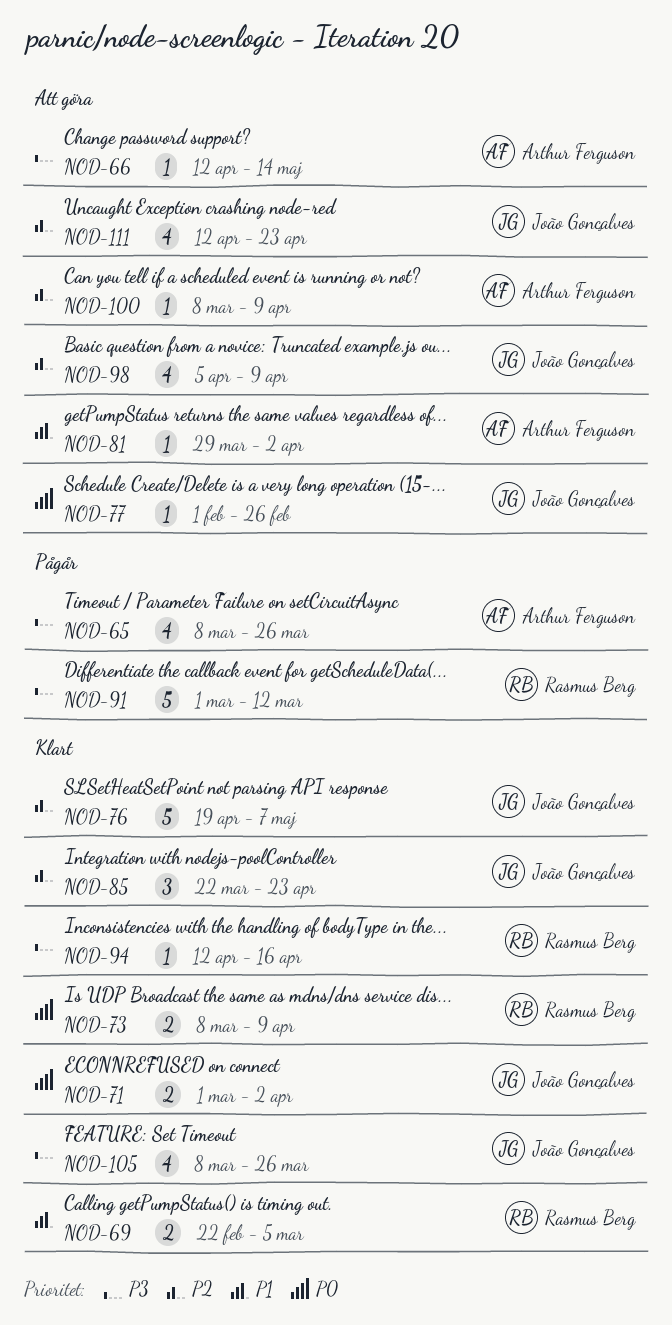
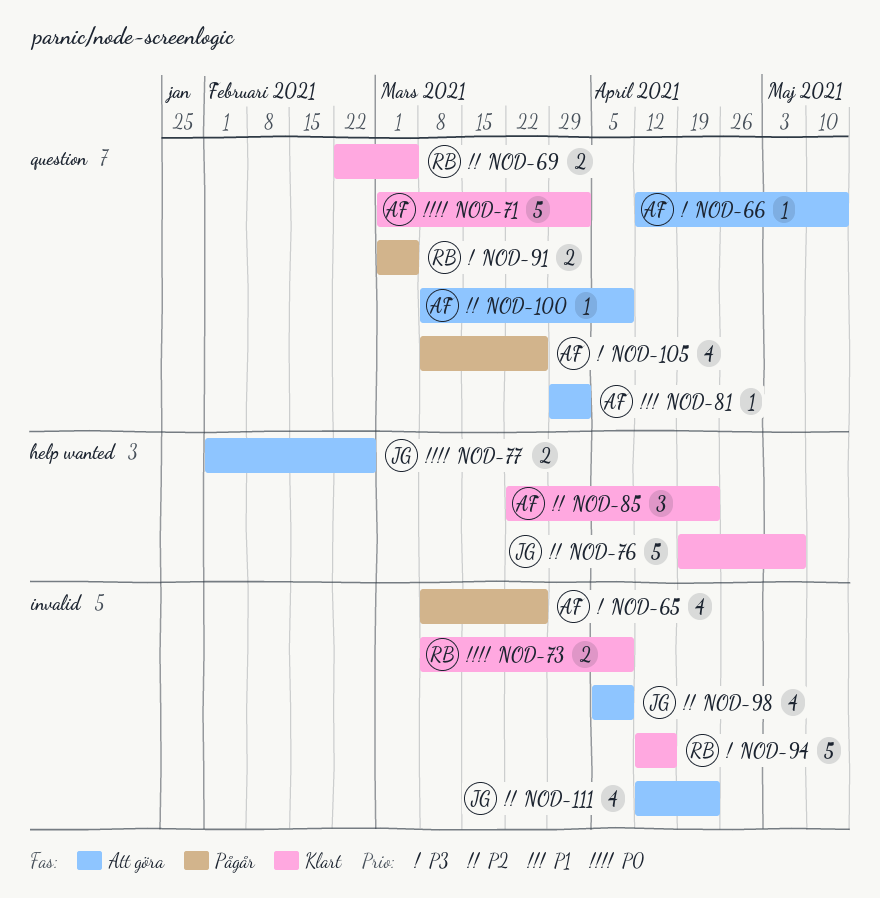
NOD-69, priority: P1 -> P2
NOD-71, owner: João Gonçalves -> Arthur Ferguson
NOD-71, estimate: 2 -> 5
NOD-77, estimate: 1 -> 2
NOD-85, owner: João Gonçalves -> Arthur Ferguson
NOD-91, estimate: 5 -> 2
NOD-91, due: Mar 12 -> Mar 5
NOD-94, estimate: 1 -> 5
NOD-105, status: Klart -> Pågår
NOD-105, owner: João Gonçalves -> Arthur Ferguson

